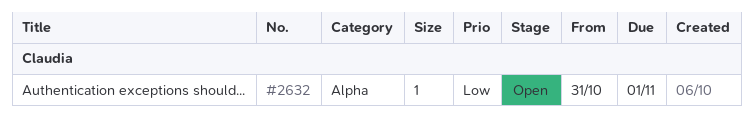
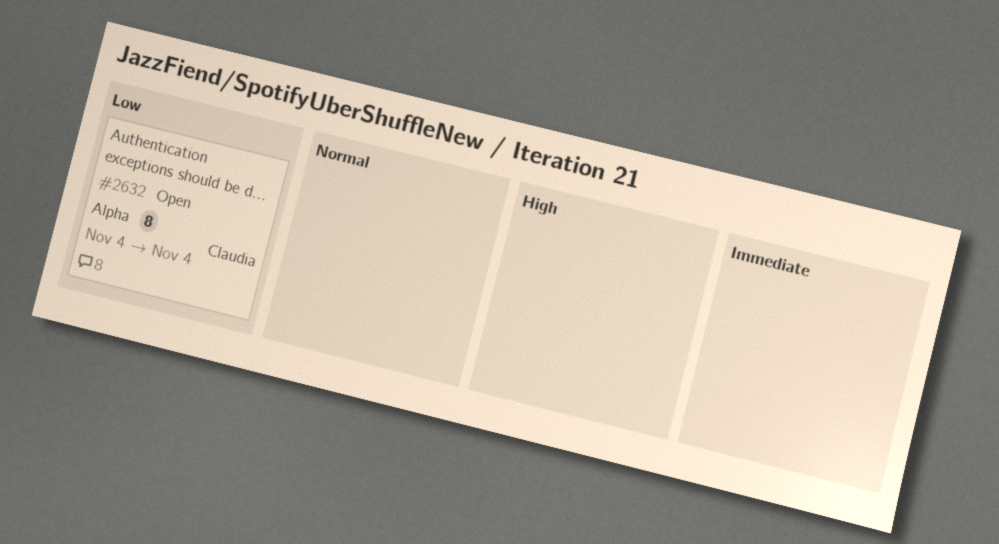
#2632, estimate: 1 -> 8
#2632, start: Oct 31 -> Nov 4
#2632, due: Nov 1 -> Nov 4

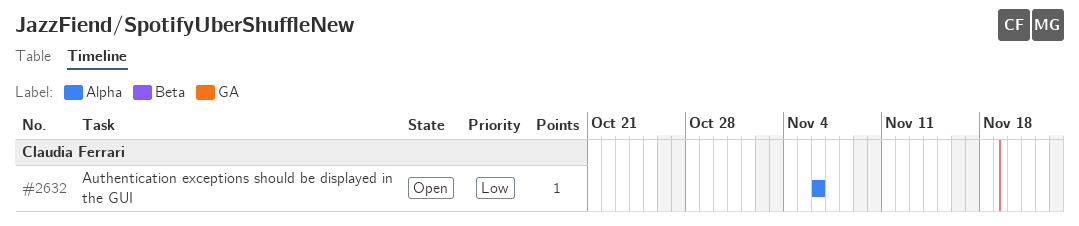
#2632, estimate: 8 -> 1
#2632, start: Nov 4 -> Nov 6
#2632, due: Nov 4 -> Nov 6

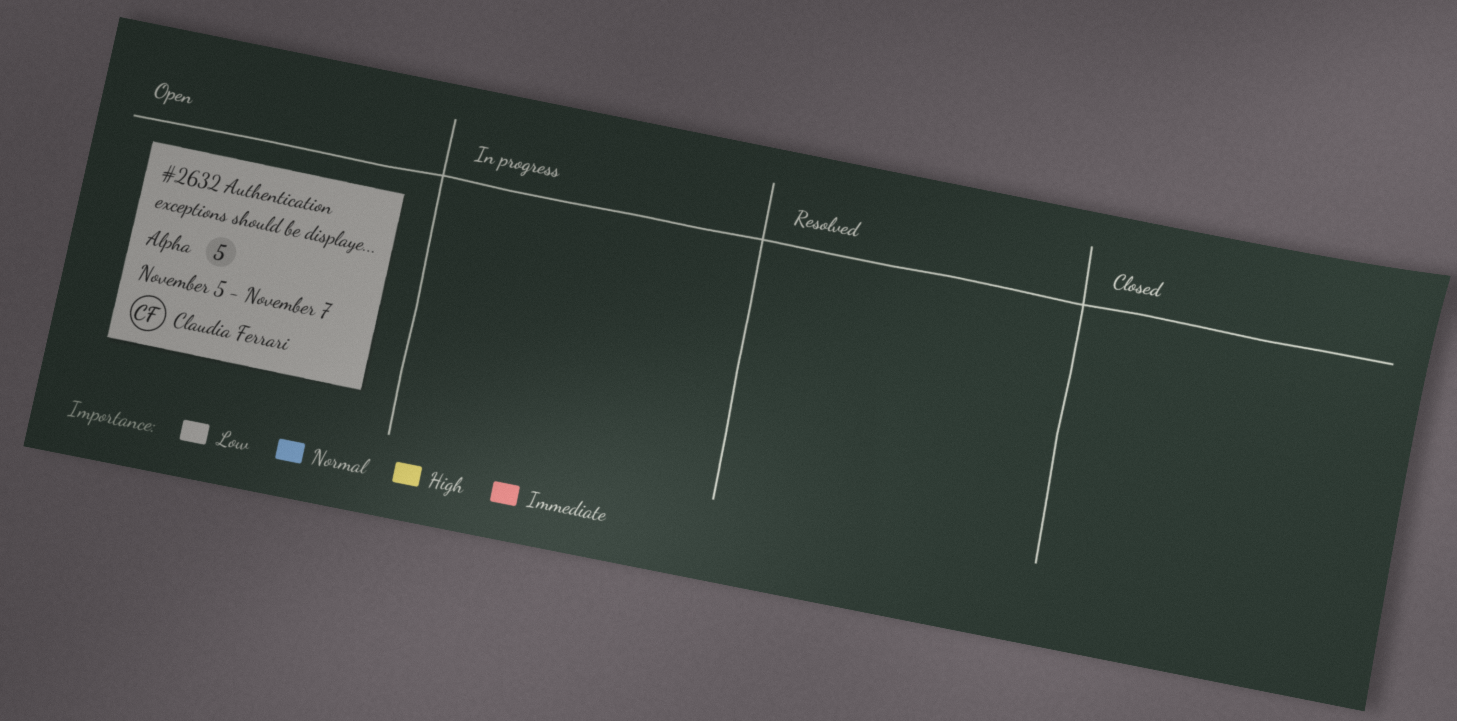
#2632, estimate: 1 -> 5
#2632, start: Nov 6 -> Nov 5
#2632, due: Nov 6 -> Nov 7

